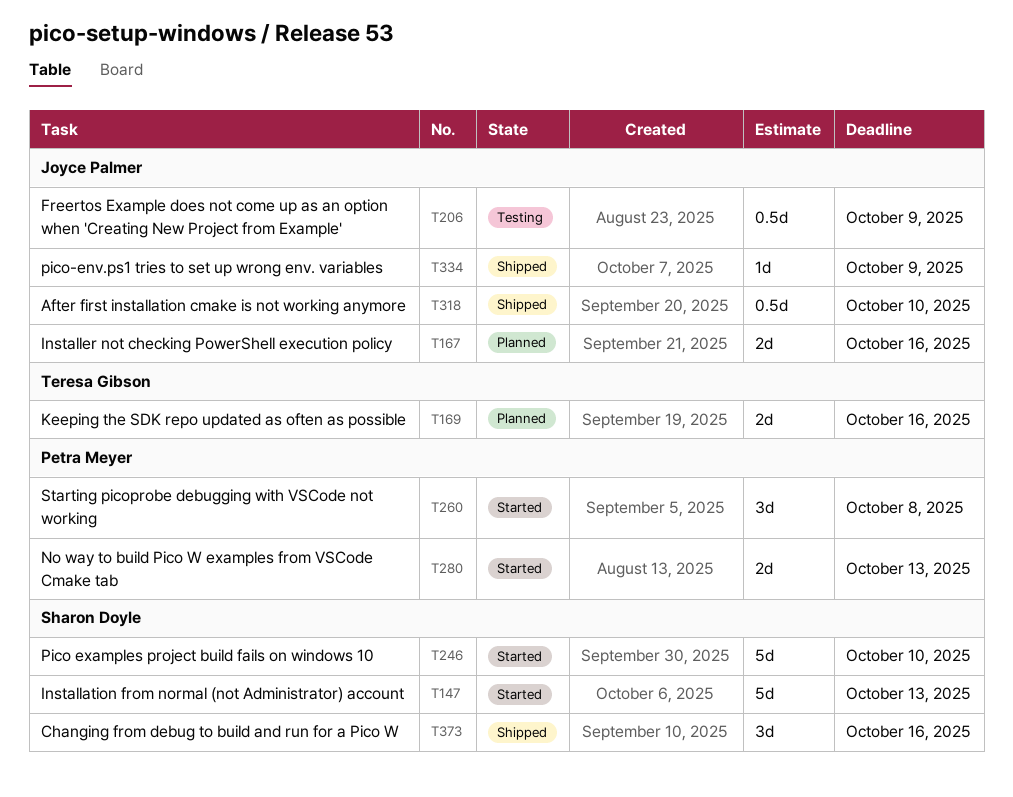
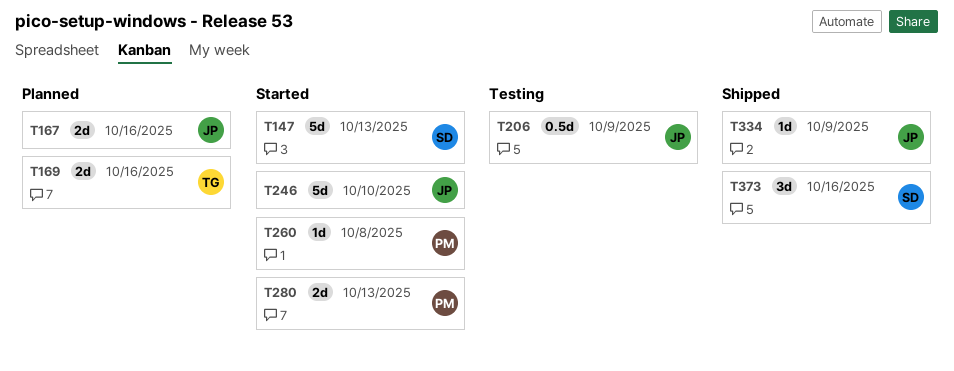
T246, owner: Sharon Doyle -> Joyce Palmer
T260, estimate: 3d -> 1d
T318: present -> none

